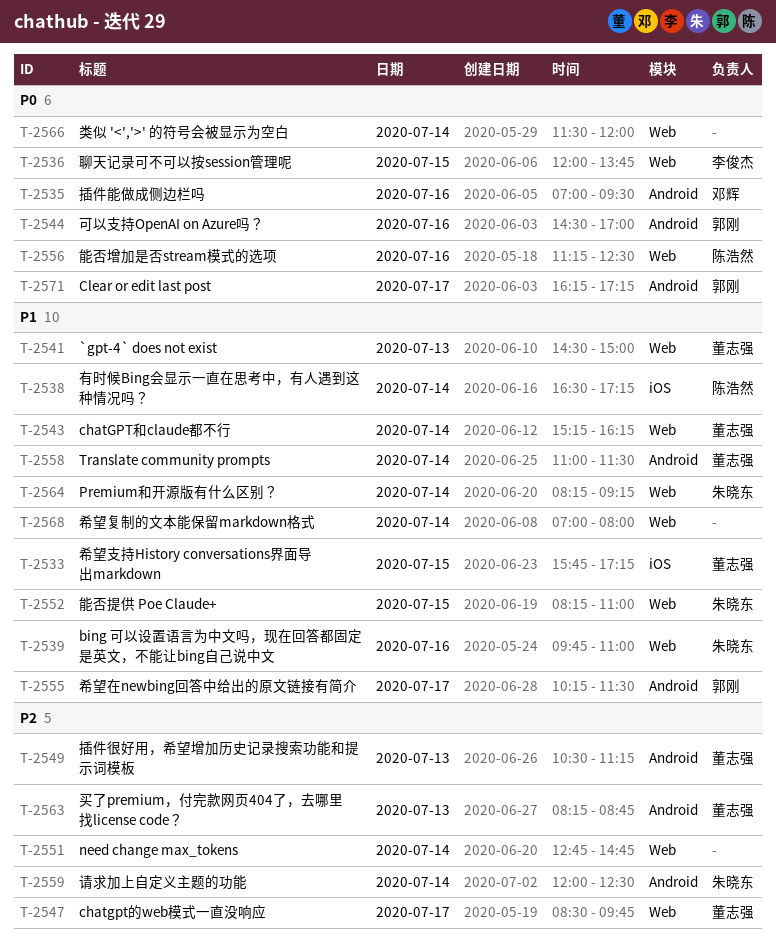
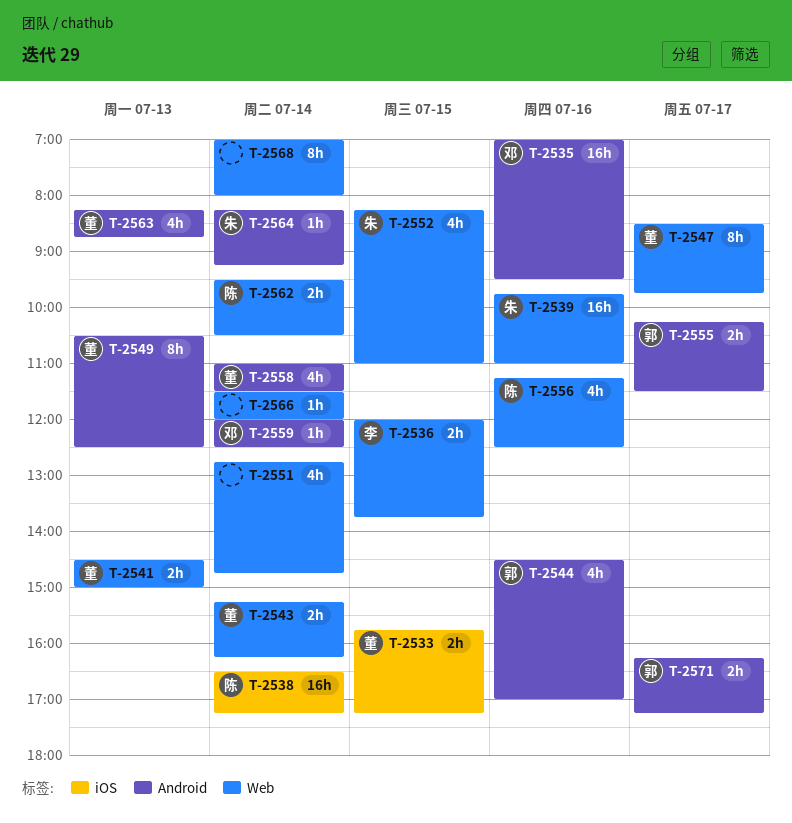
T-2549, ends: 11:15 -> 12:30
T-2559, owner: 朱晓东 -> 邓辉
T-2562: none -> present
T-2564, label: Web -> Android

